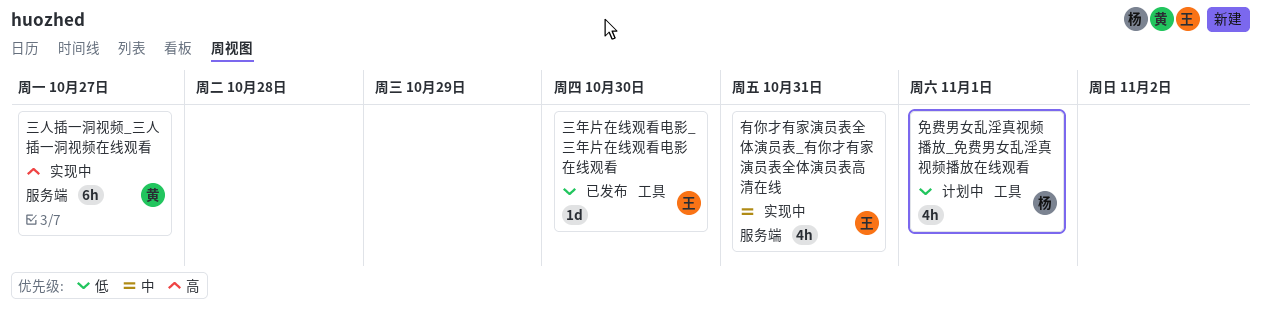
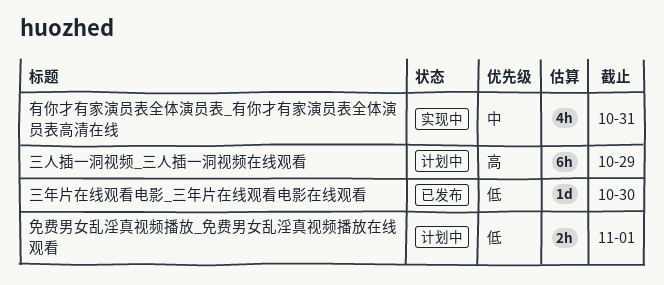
三人插一洞视频_三人插一洞视频在线观看, status: 实现中 -> 计划中
三人插一洞视频_三人插一洞视频在线观看, due: Oct 27 -> Oct 29
免费男女乱淫真视频播放_免费男女乱淫真视频播放在线观看, estimate: 4h -> 2h

